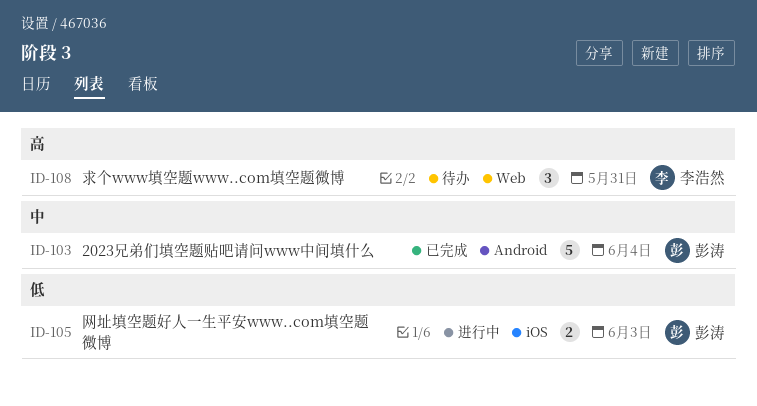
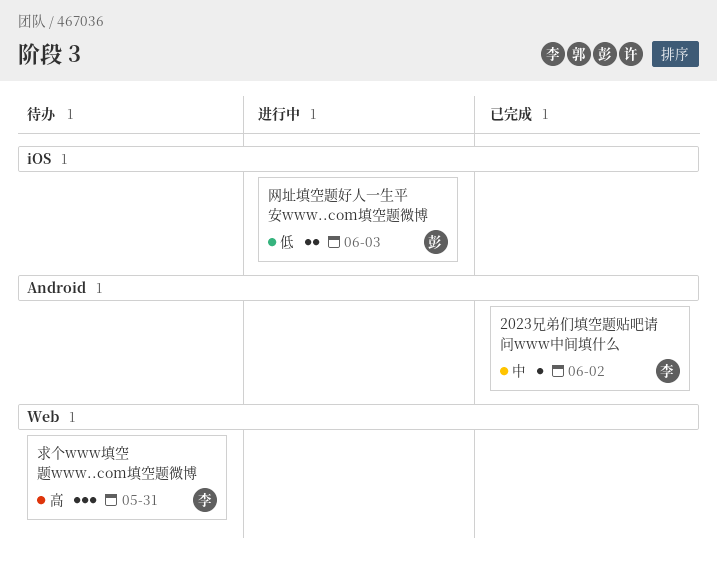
2023兄弟们填空题贴吧请问www中间填什么, owner: 彭涛 -> 李浩然
2023兄弟们填空题贴吧请问www中间填什么, estimate: 5 -> 1
2023兄弟们填空题贴吧请问www中间填什么, due: Jun 4 -> Jun 2

